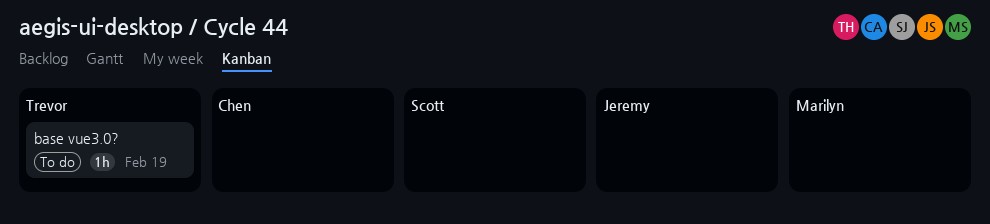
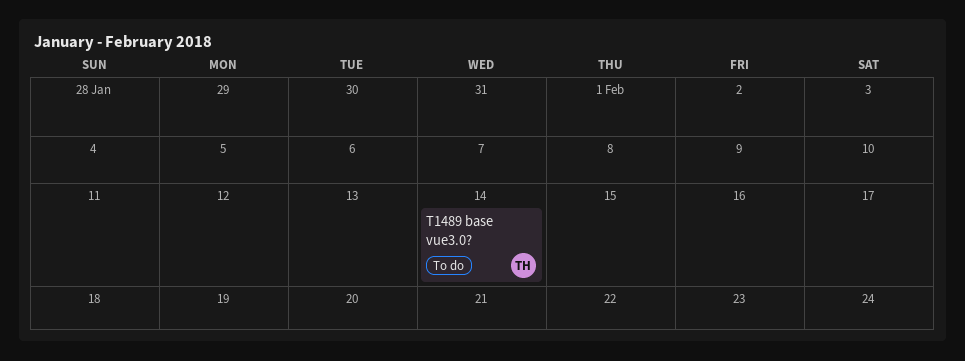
base vue3.0?, due: Feb 19 -> Feb 14

